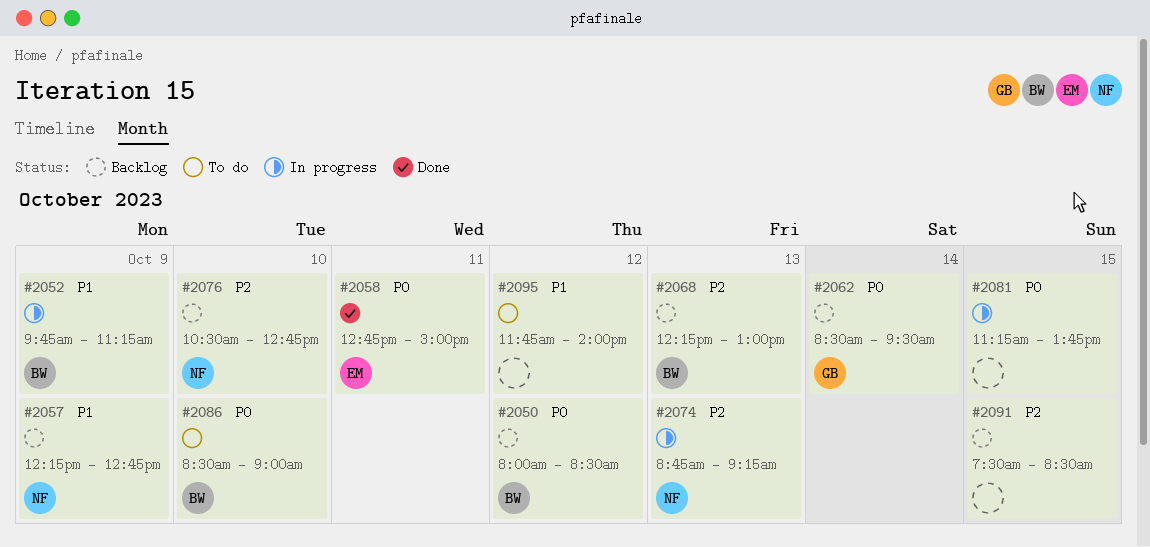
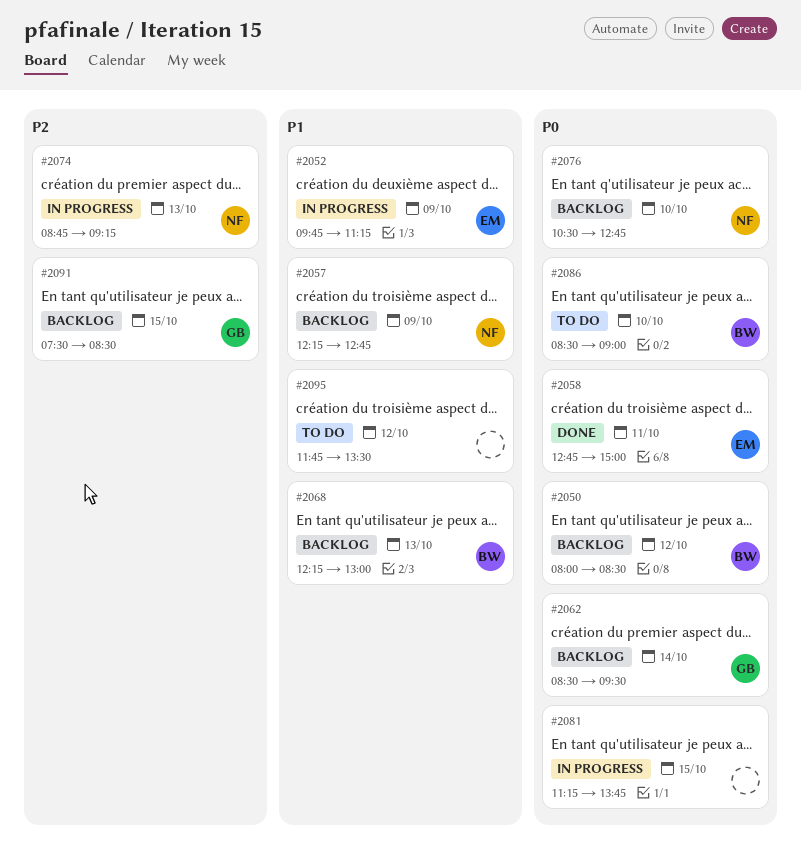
#2052, owner: BW -> EM
#2068, priority: P2 -> P1
#2076, priority: P2 -> P0
#2091, owner: none -> GB
#2095, ends: 14:00 -> 13:30

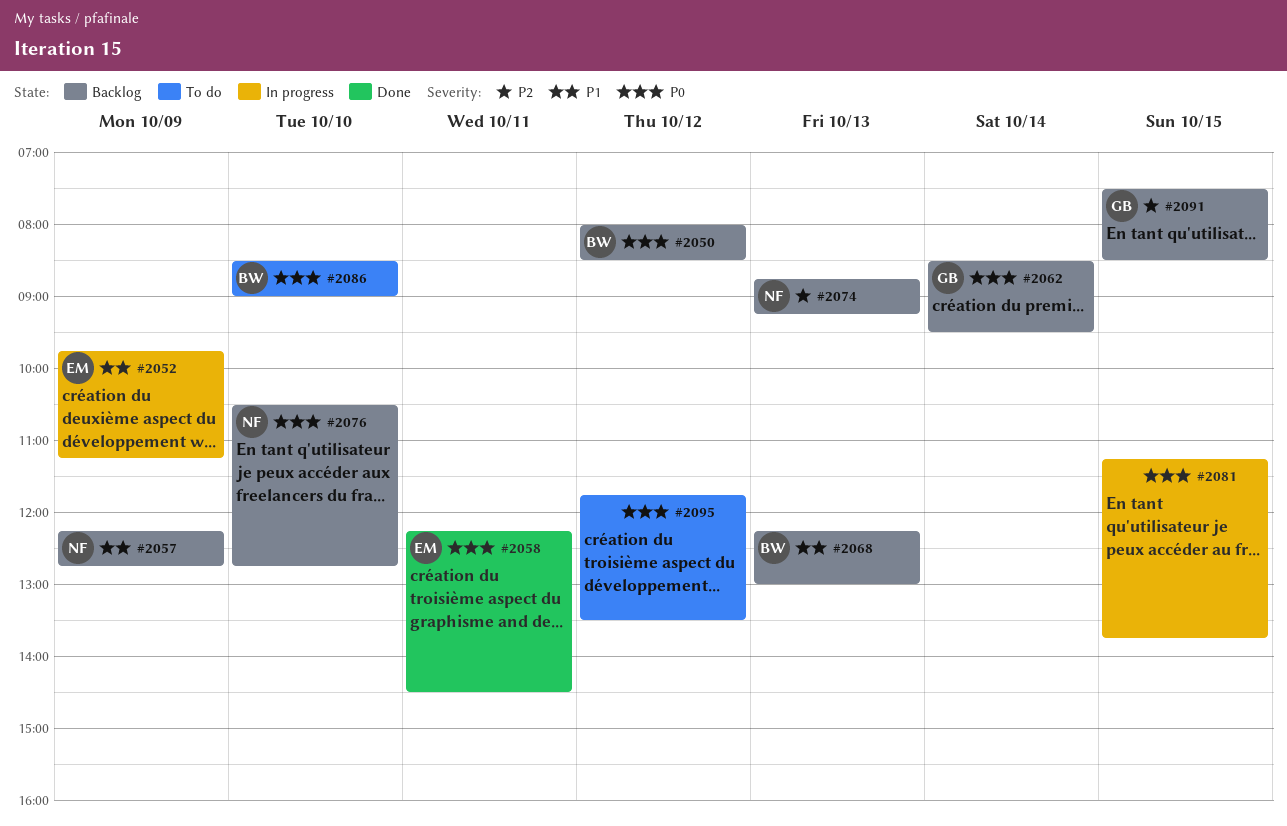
#2058, begins: 12:45 -> 12:15
#2058, ends: 15:00 -> 14:30
#2074, status: In progress -> Backlog
#2095, priority: P1 -> P0

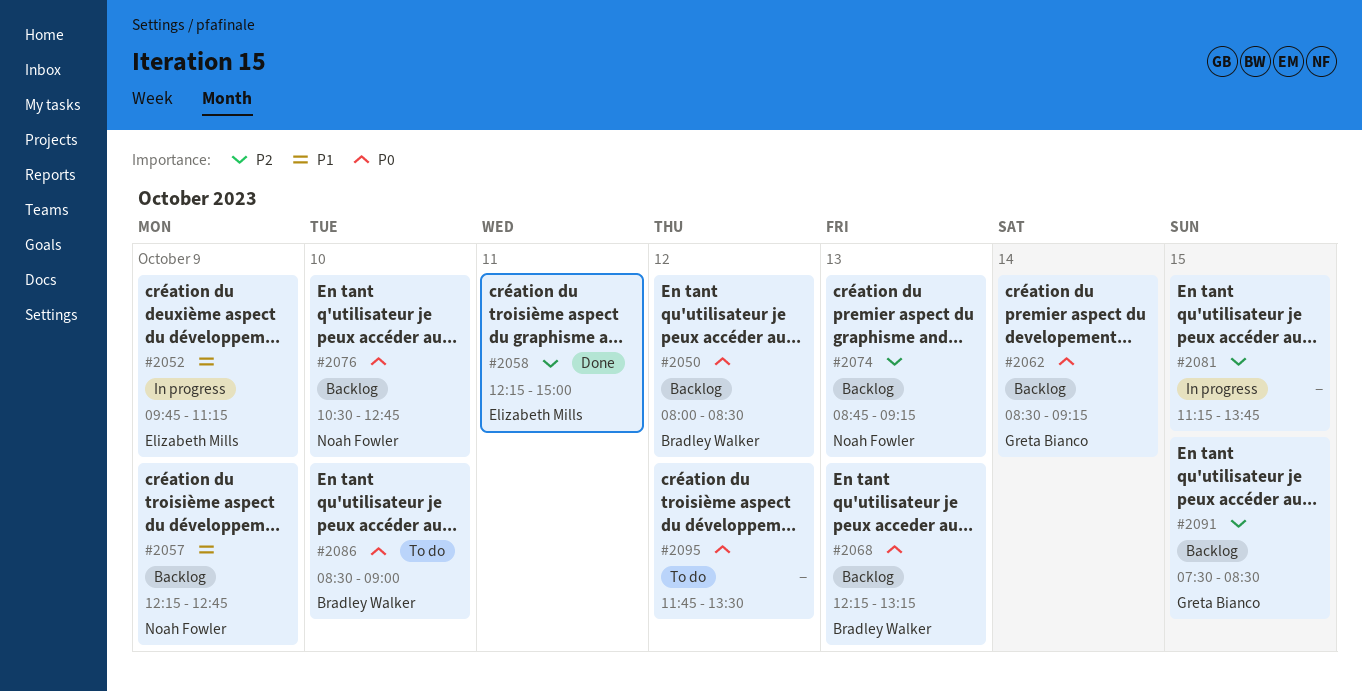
#2058, priority: P0 -> P2
#2058, ends: 14:30 -> 15:00
#2062, ends: 09:30 -> 09:15
#2068, priority: P1 -> P0
#2068, ends: 13:00 -> 13:15
#2081, priority: P0 -> P2

